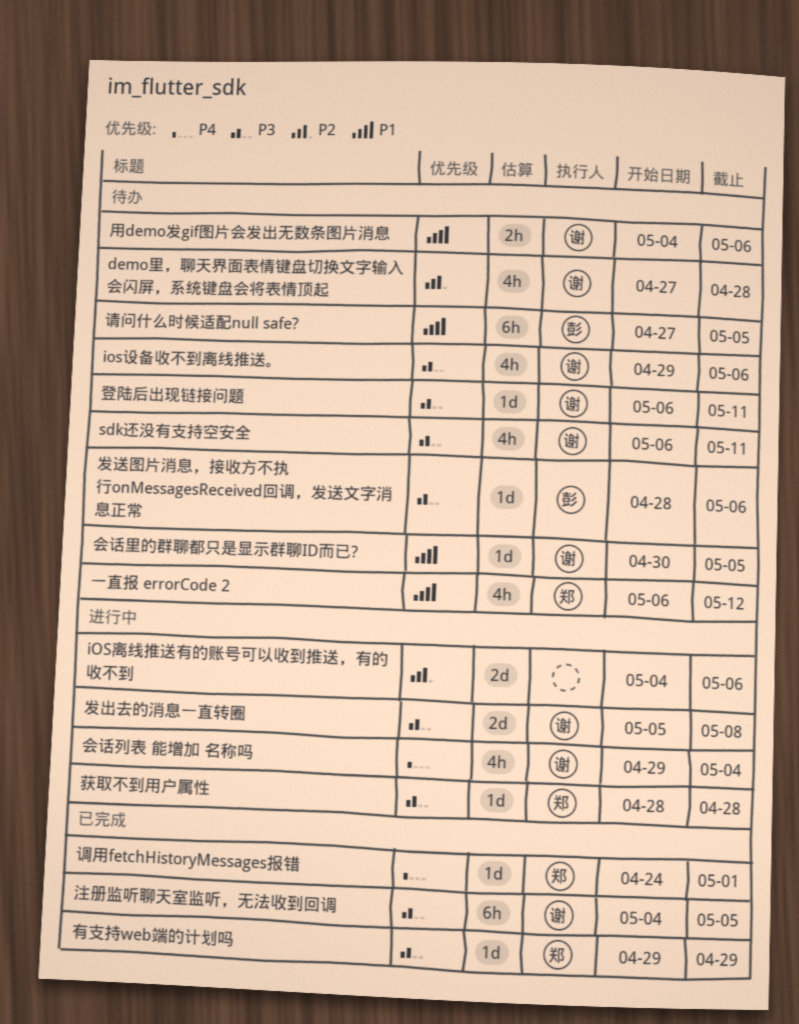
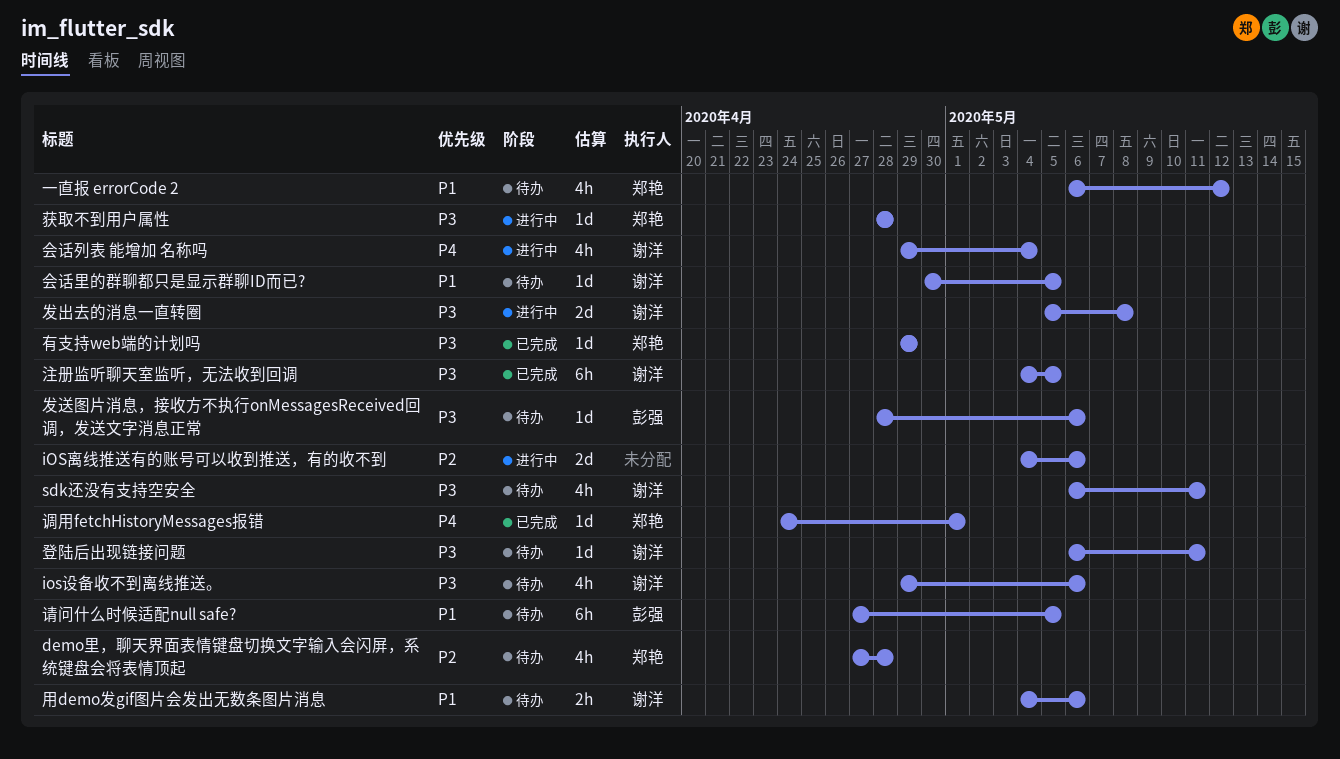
demo里，聊天界面表情键盘切换文字输入会闪屏，系统键盘会将表情顶起, owner: 谢洋 -> 郑艳

